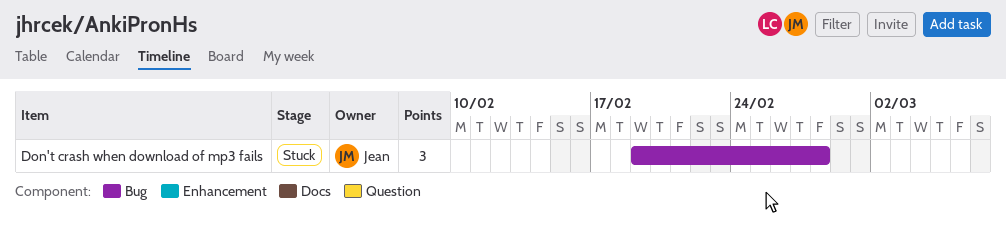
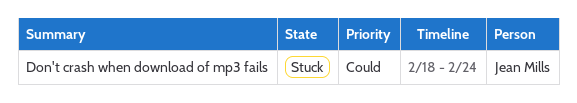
Don't crash when download of mp3 fails, start: Feb 19 -> Feb 18
Don't crash when download of mp3 fails, due: Feb 28 -> Feb 24

